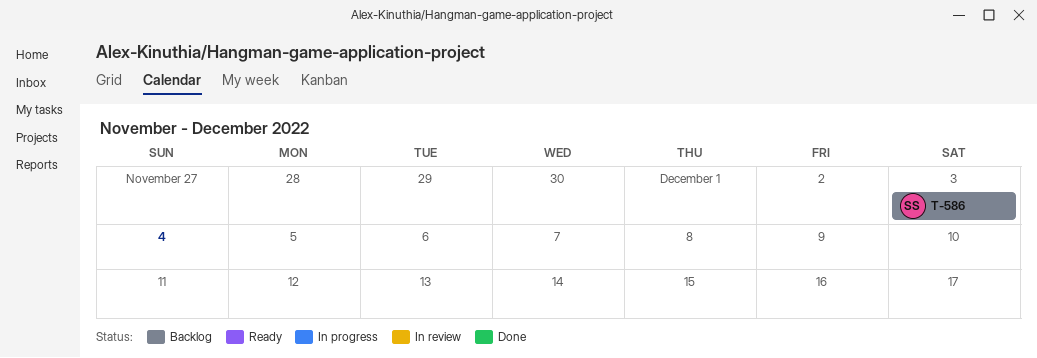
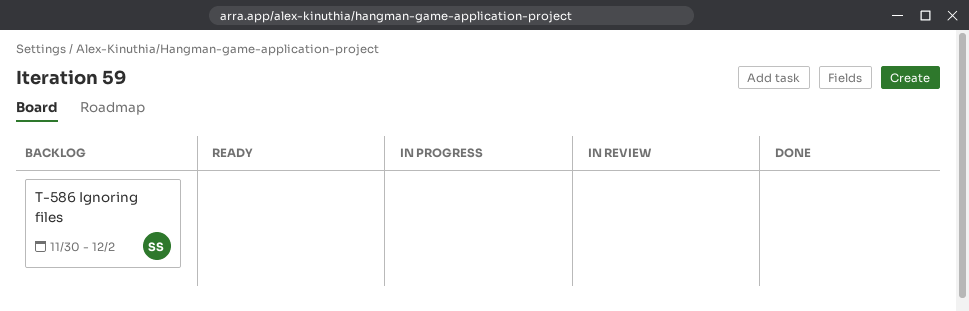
T-586, start: Dec 3 -> Nov 30
T-586, due: Dec 3 -> Dec 2

